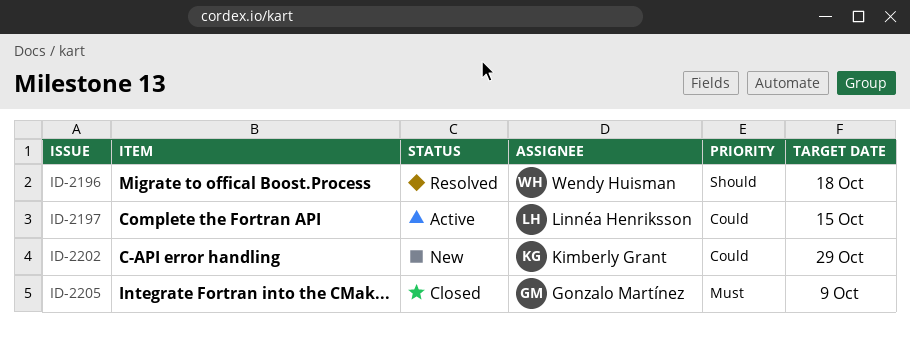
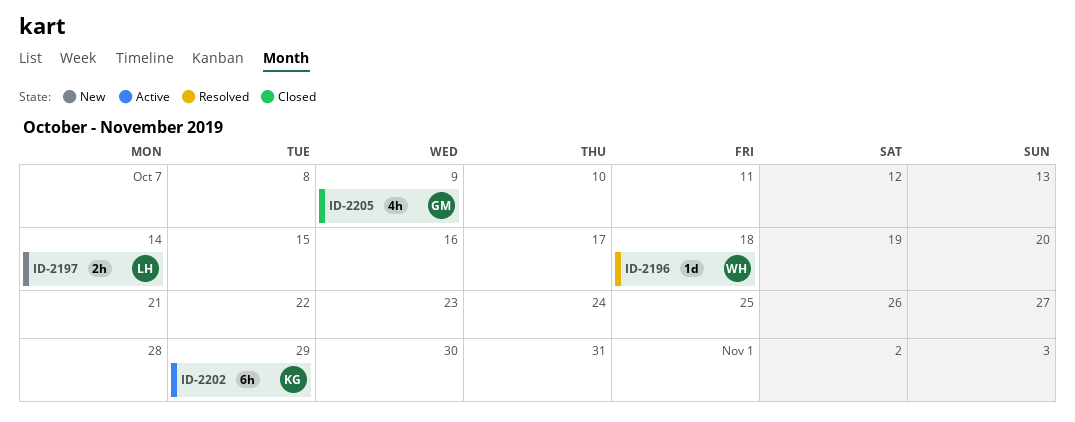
ID-2197, status: Active -> New
ID-2197, due: Oct 15 -> Oct 14
ID-2202, status: New -> Active

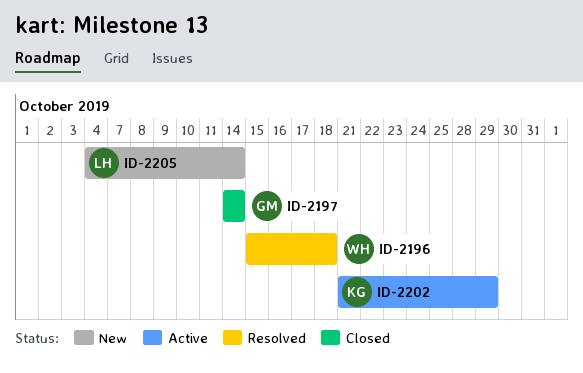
ID-2197, status: New -> Closed
ID-2197, owner: LH -> GM
ID-2205, status: Closed -> New
ID-2205, owner: GM -> LH
ID-2205, due: Oct 9 -> Oct 14

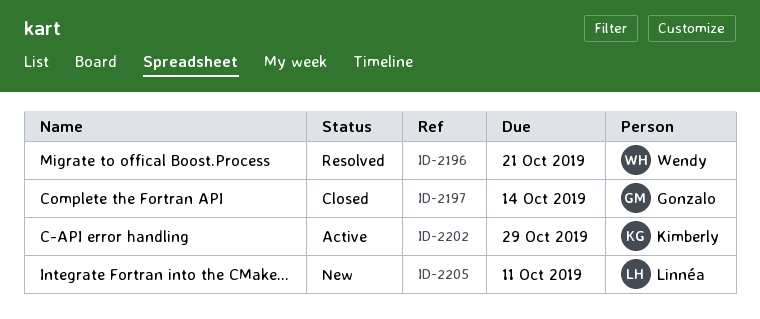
ID-2196, due: Oct 18 -> Oct 21
ID-2205, due: Oct 14 -> Oct 11

